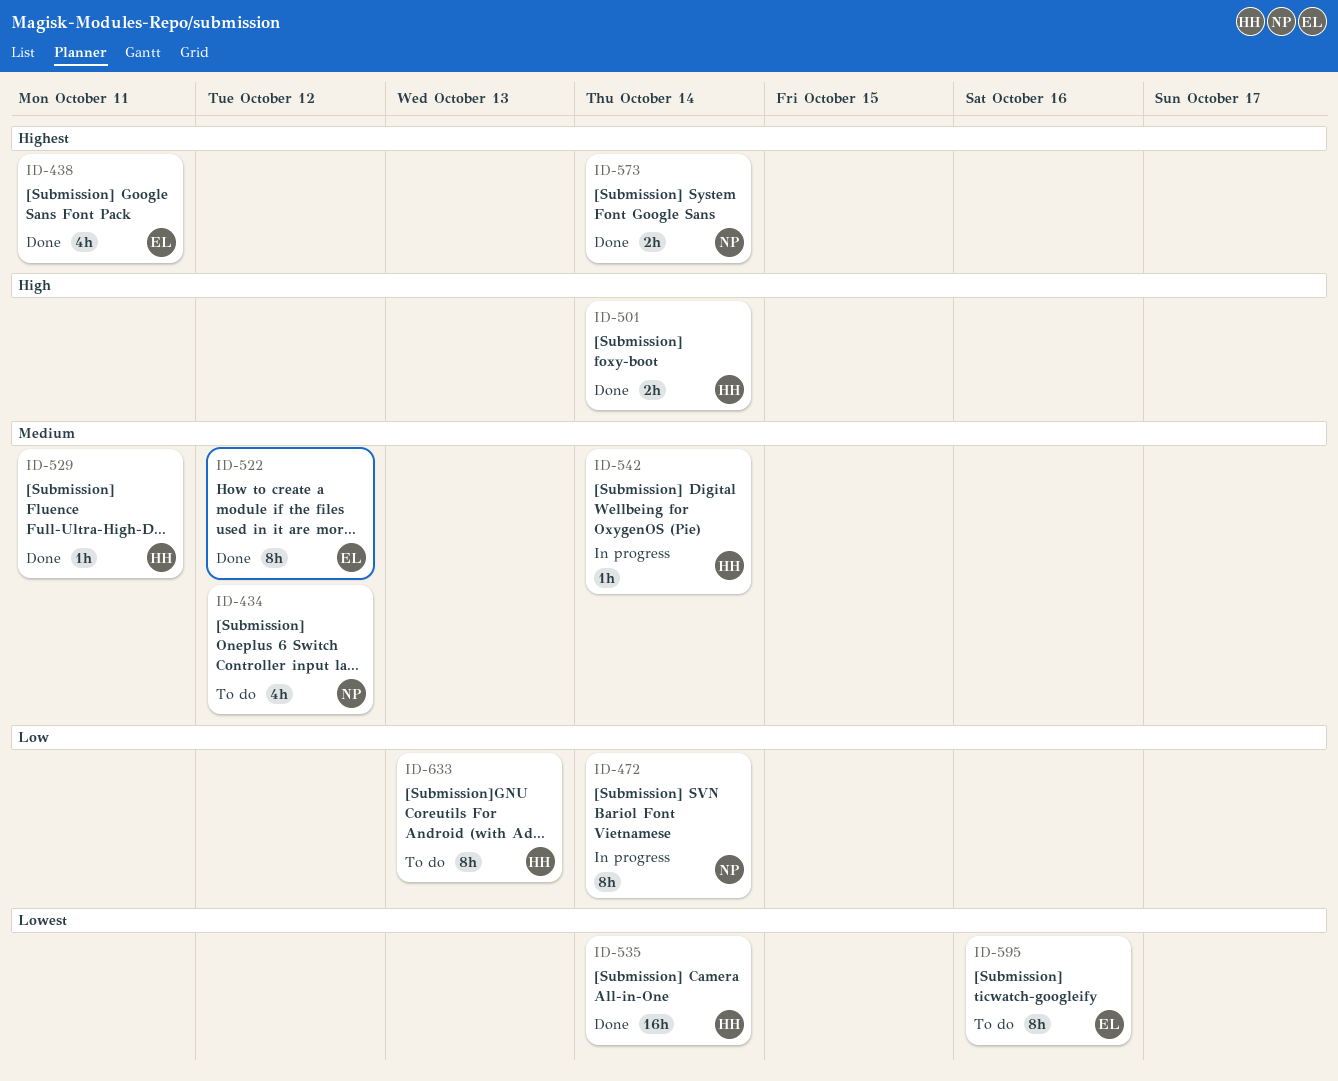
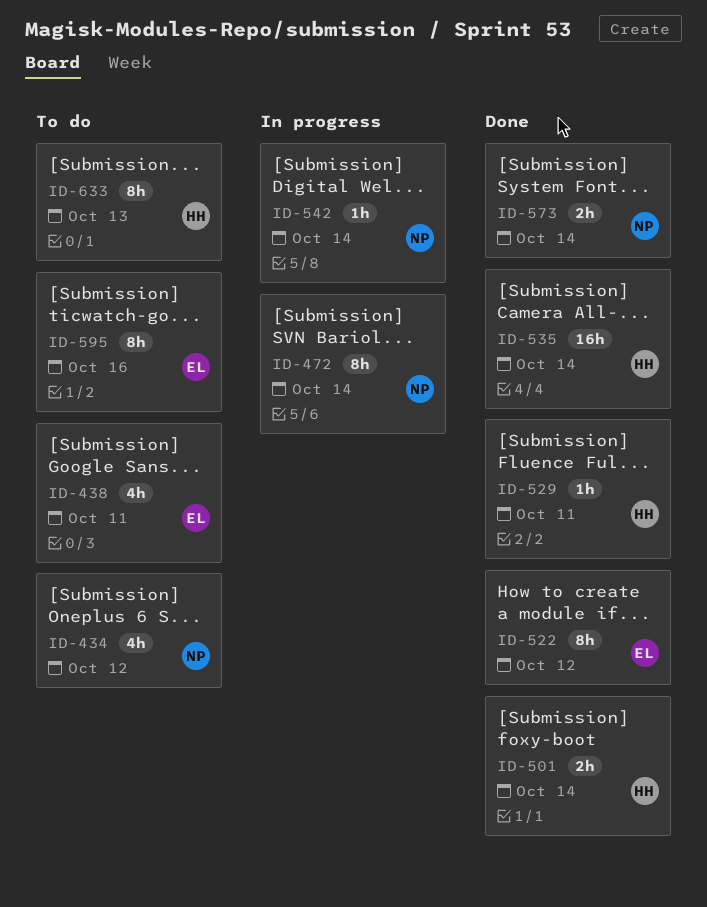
ID-438, status: Done -> To do
ID-542, owner: HH -> NP

